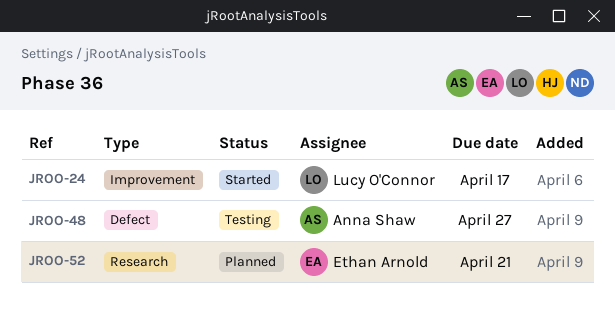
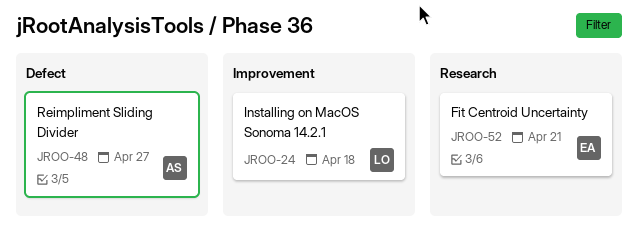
JROO-24, due: Apr 17 -> Apr 18

